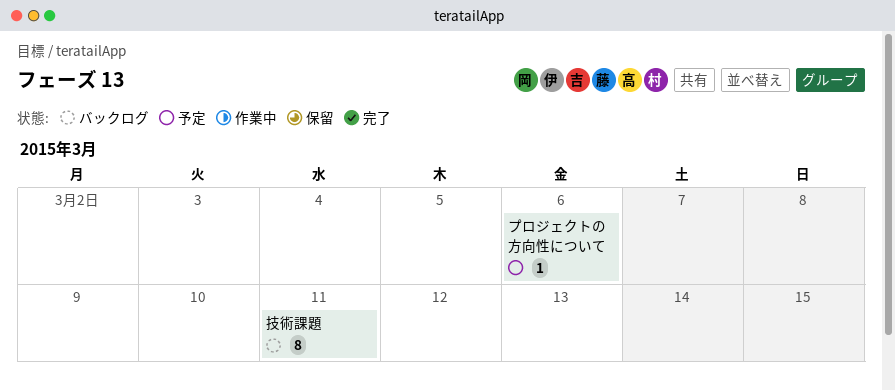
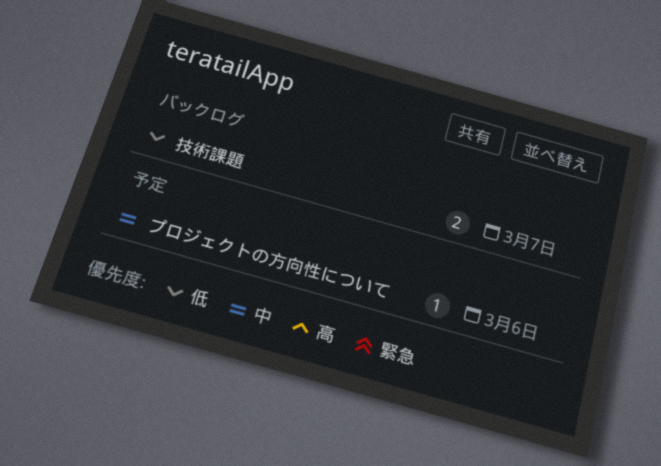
技術課題, estimate: 8 -> 2
技術課題, due: Mar 11 -> Mar 7

